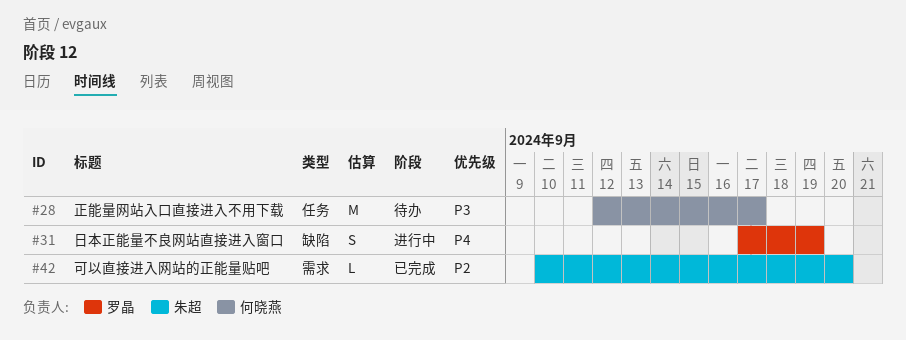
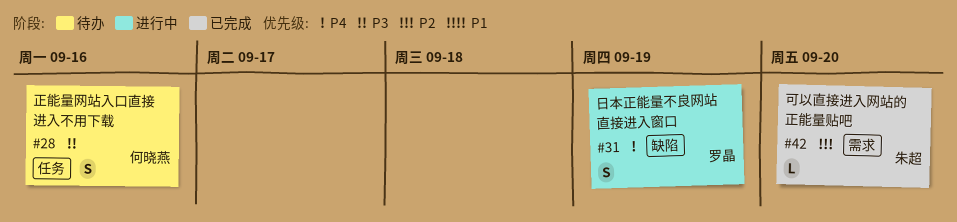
#28, estimate: M -> S
#28, due: Sep 17 -> Sep 16

